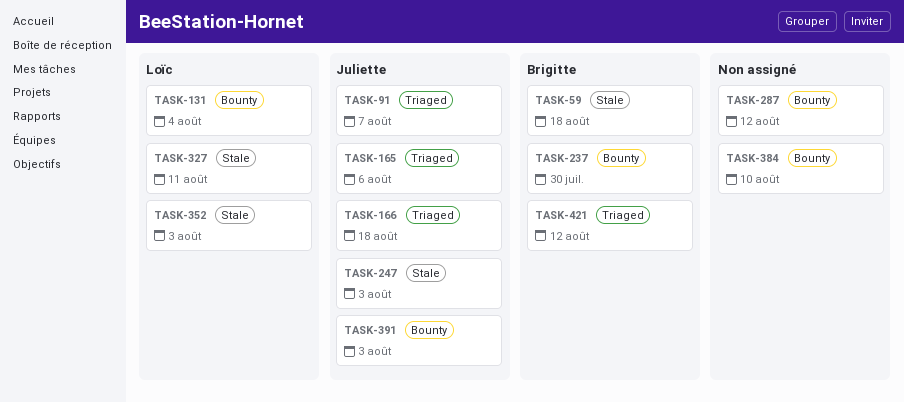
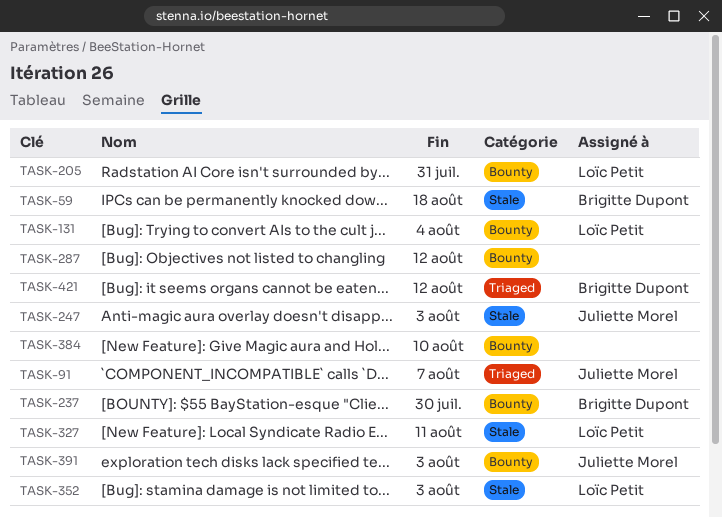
TASK-165: present -> none
TASK-166: present -> none
TASK-205: none -> present

